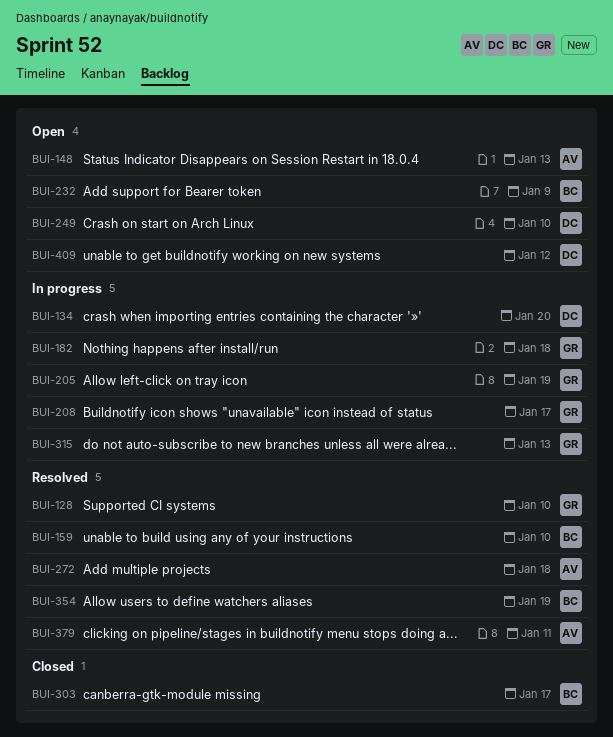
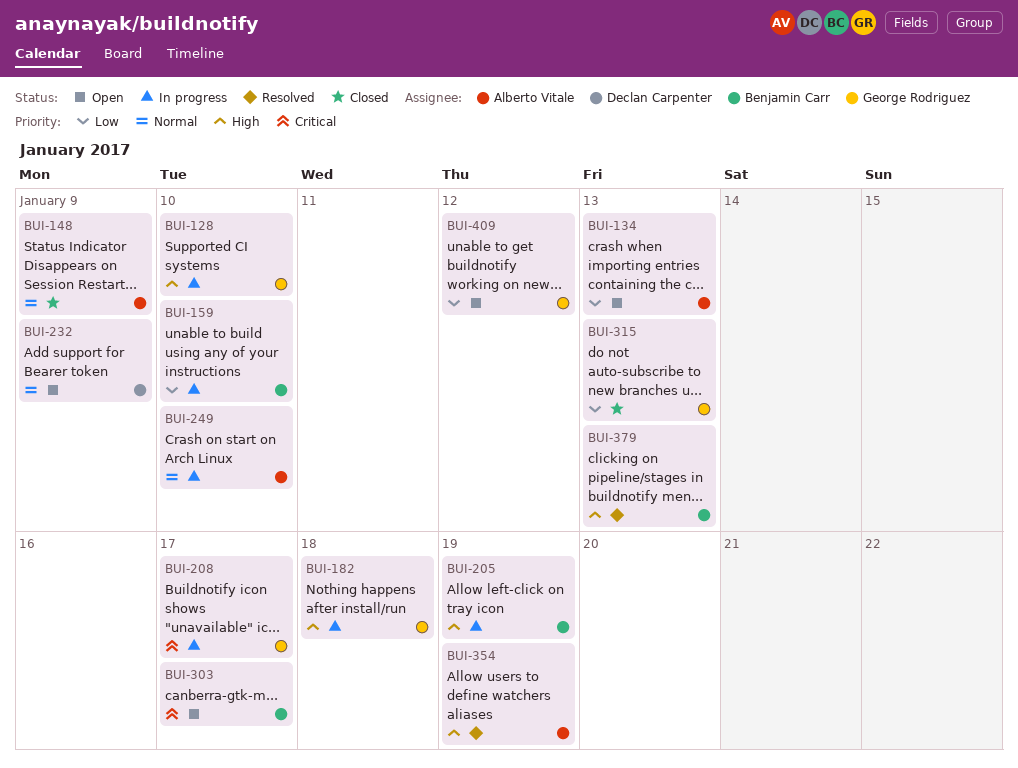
BUI-128, status: Resolved -> In progress
BUI-134, status: In progress -> Open
BUI-134, owner: Declan Carpenter -> Alberto Vitale
BUI-134, due: Jan 20 -> Jan 13
BUI-148, status: Open -> Closed
BUI-148, due: Jan 13 -> Jan 9
BUI-159, status: Resolved -> In progress
BUI-205, owner: George Rodriguez -> Benjamin Carr
BUI-232, owner: Benjamin Carr -> Declan Carpenter
BUI-249, status: Open -> In progress
BUI-249, owner: Declan Carpenter -> Alberto Vitale
BUI-272: present -> none
BUI-303, status: Closed -> Open
BUI-315, status: In progress -> Closed
BUI-354, owner: Benjamin Carr -> Alberto Vitale
BUI-379, owner: Alberto Vitale -> Benjamin Carr
BUI-379, due: Jan 11 -> Jan 13
BUI-409, owner: Declan Carpenter -> George Rodriguez

